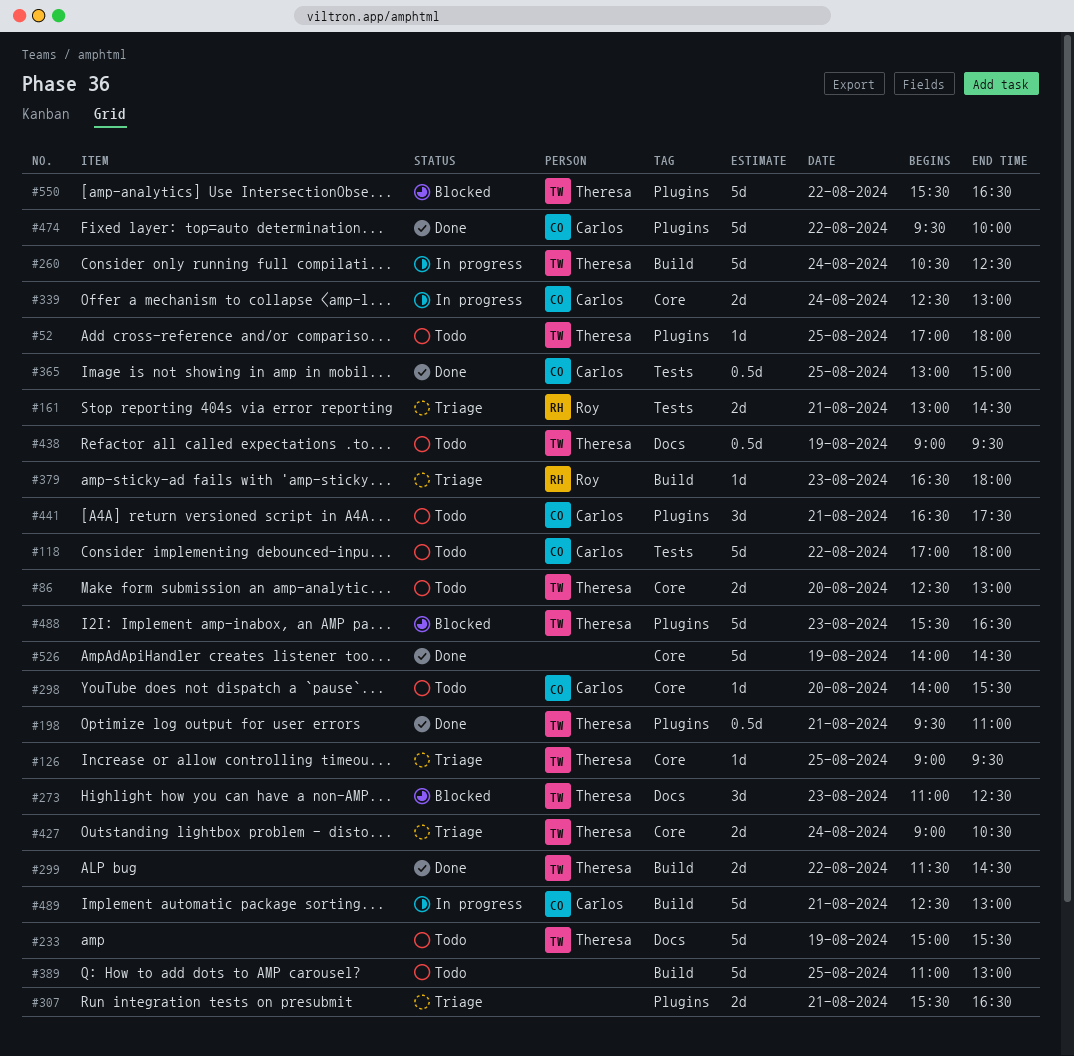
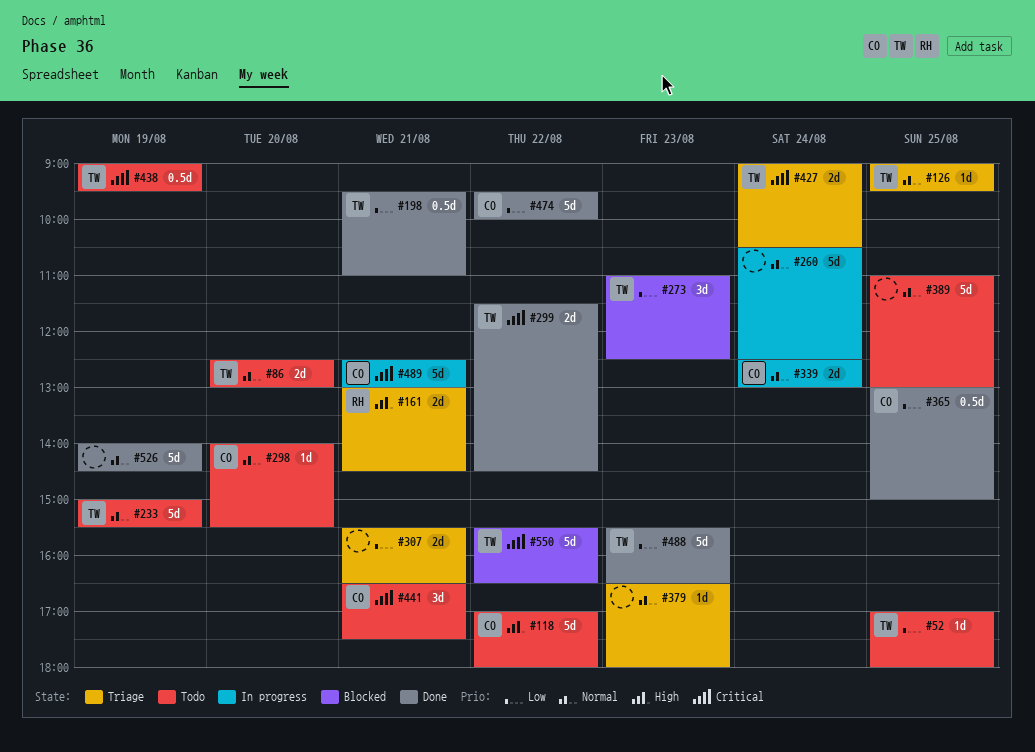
#260, owner: Theresa -> none
#379, owner: Roy -> none
#488, status: Blocked -> Done

